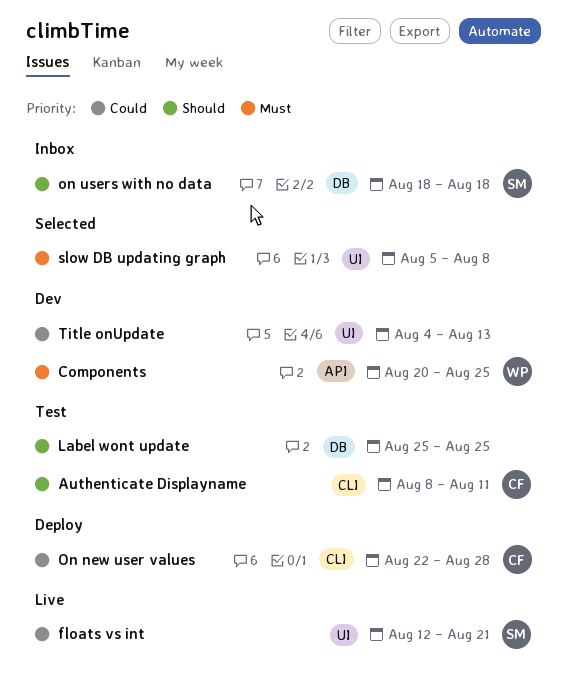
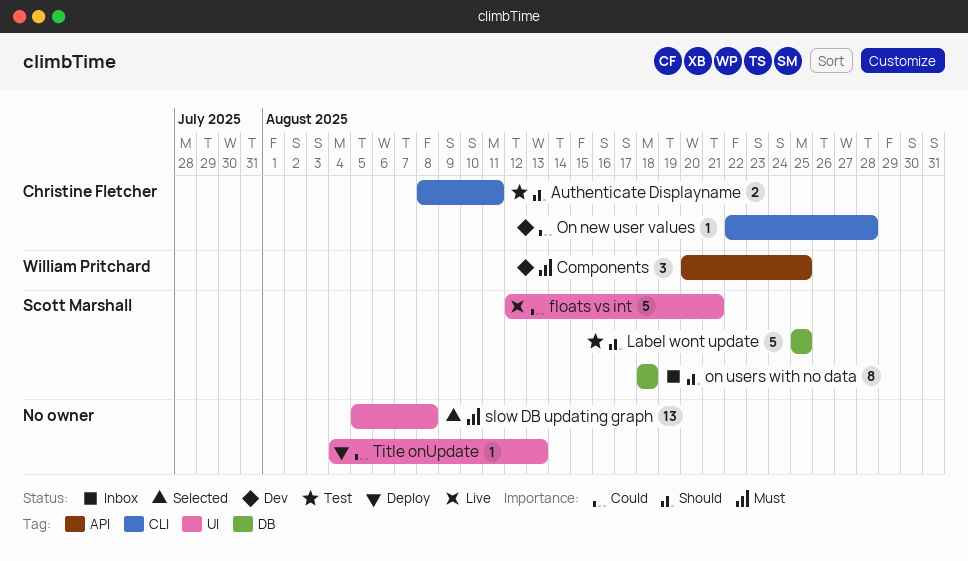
Label wont update, owner: none -> Scott Marshall
On new user values, status: Deploy -> Dev
Title onUpdate, status: Dev -> Deploy

